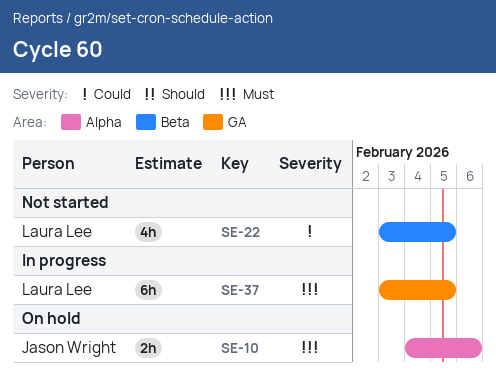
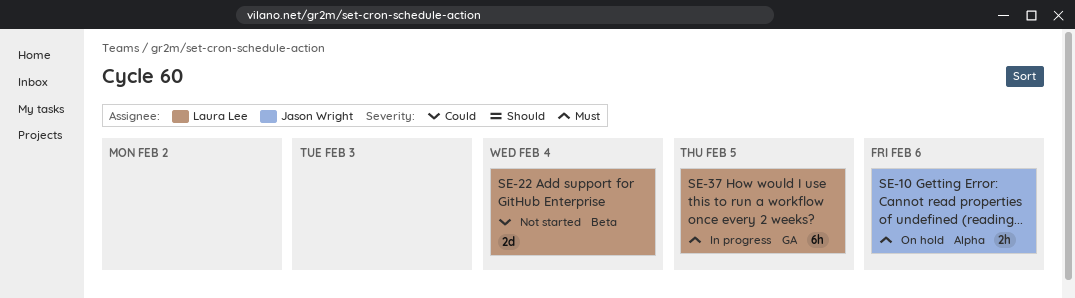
SE-22, estimate: 4h -> 2d
SE-22, due: Feb 5 -> Feb 4

